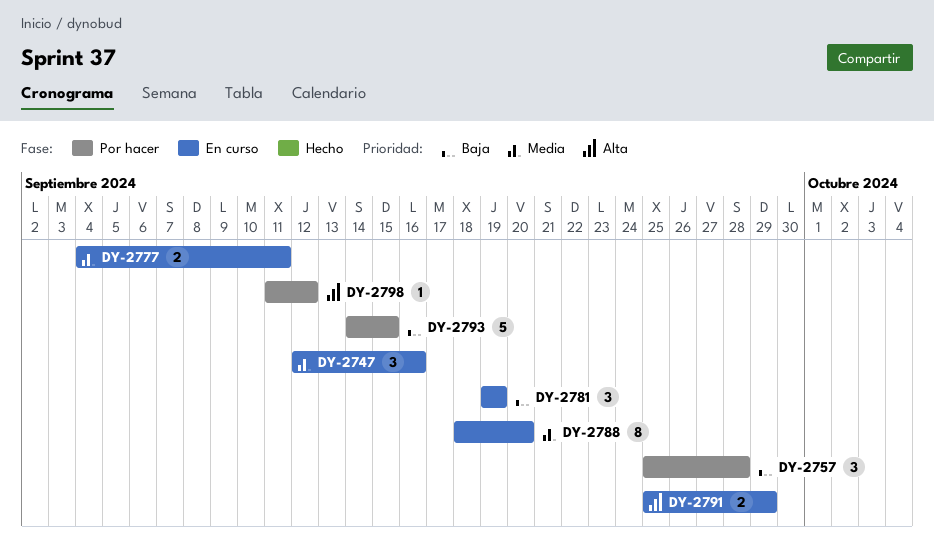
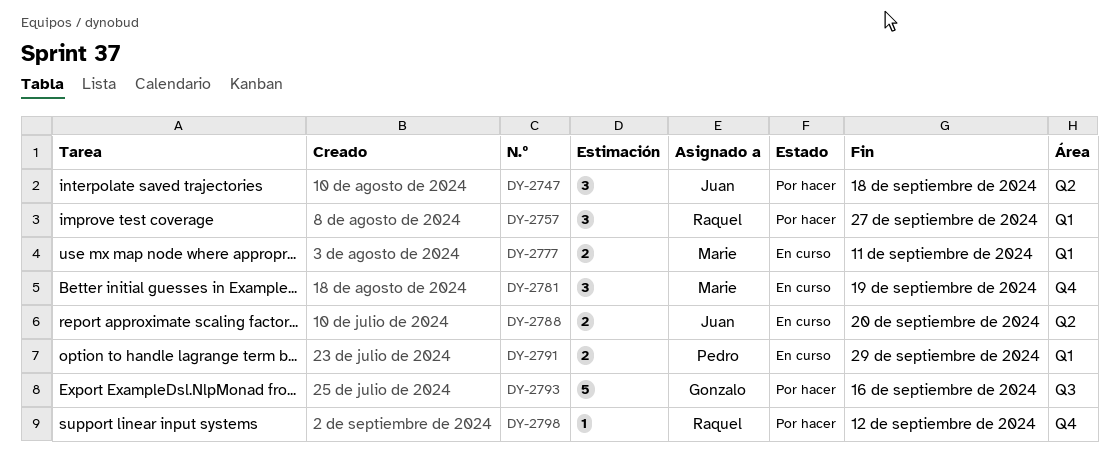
DY-2747, status: En curso -> Por hacer
DY-2747, due: Sep 16 -> Sep 18
DY-2757, due: Sep 28 -> Sep 27
DY-2788, estimate: 8 -> 2
DY-2793, due: Sep 15 -> Sep 16

